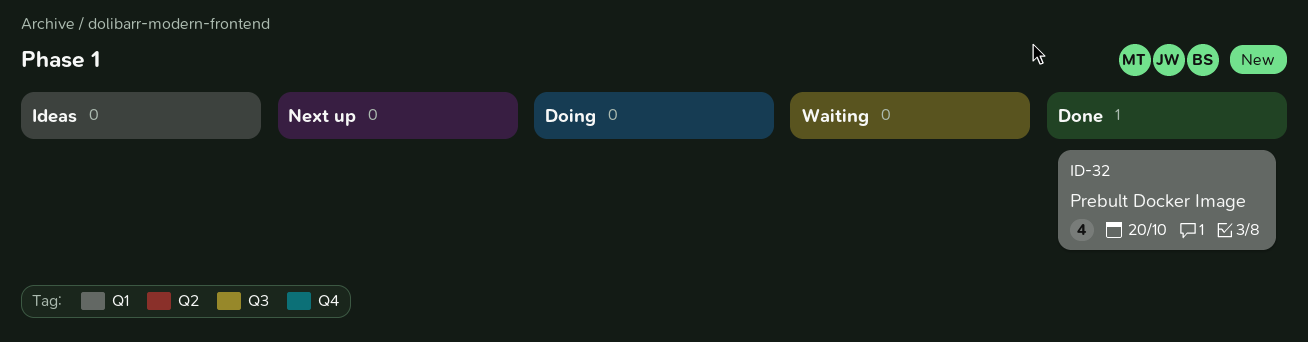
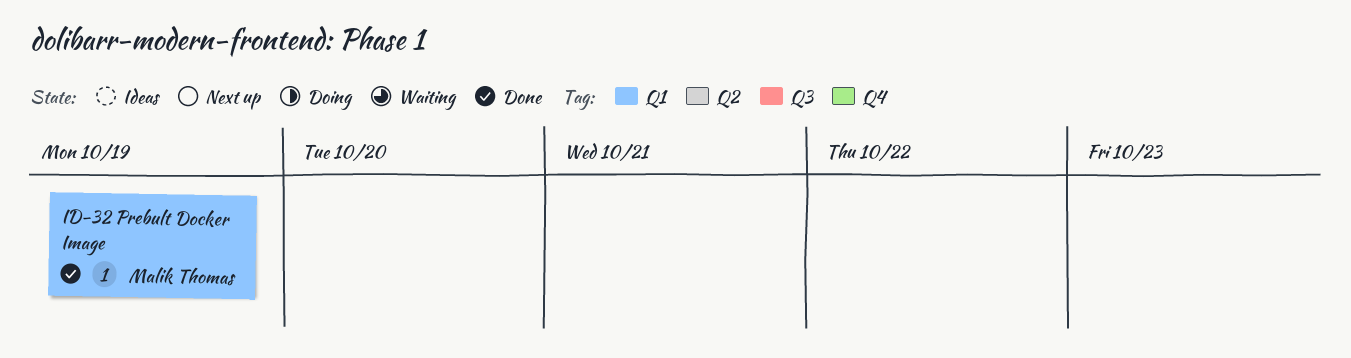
ID-32, estimate: 4 -> 1
ID-32, due: Oct 20 -> Oct 19

